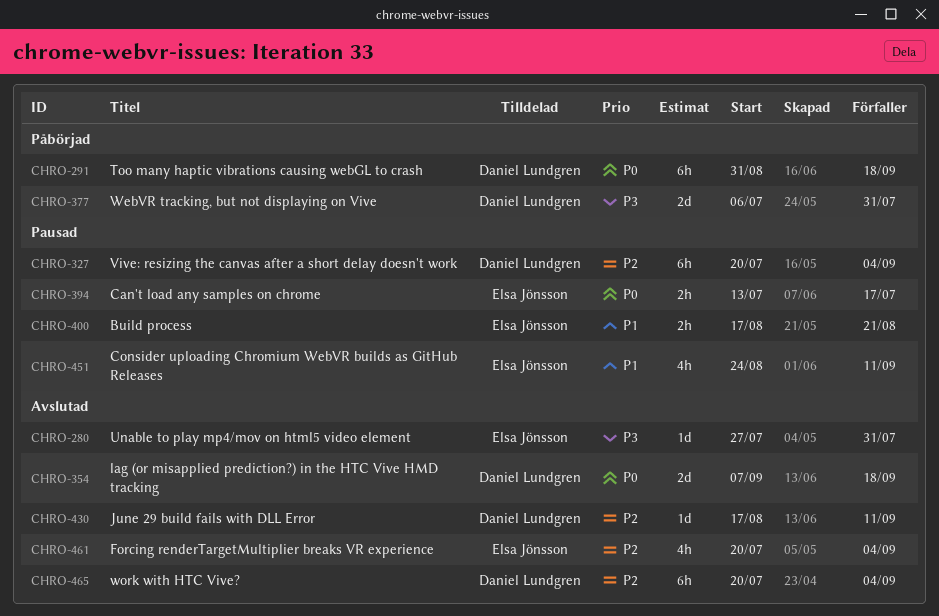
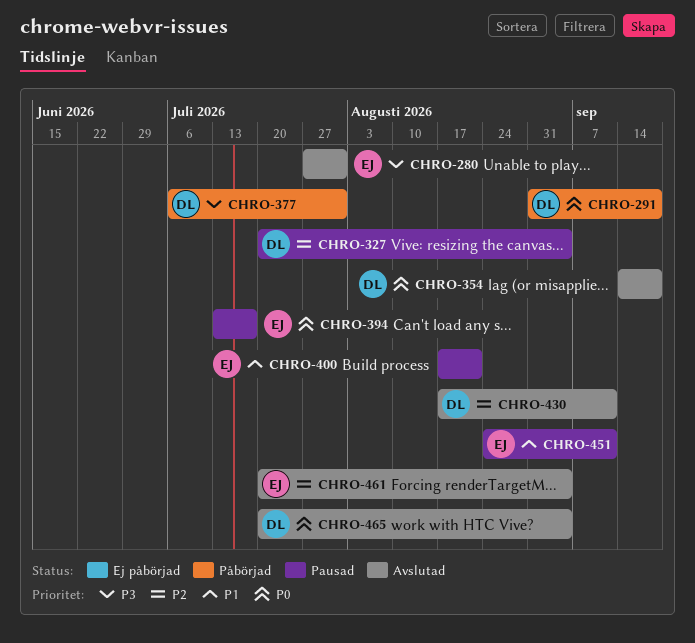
CHRO-354, start: Sep 7 -> Sep 14
CHRO-465, priority: P2 -> P0

